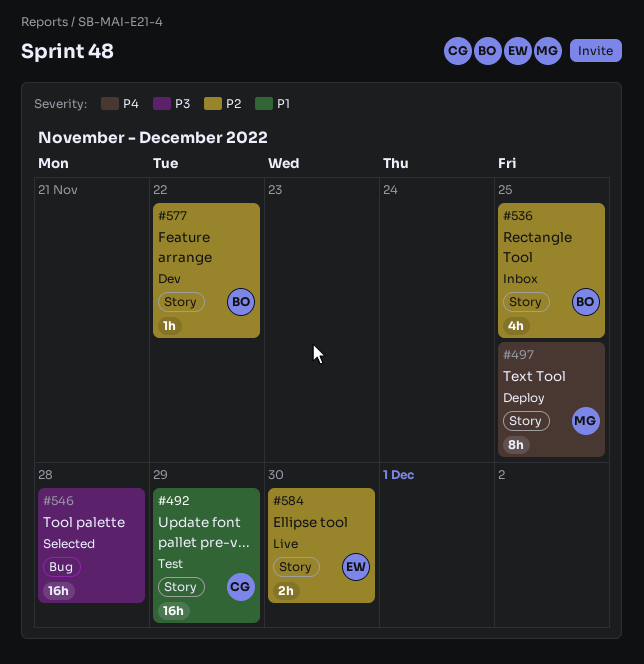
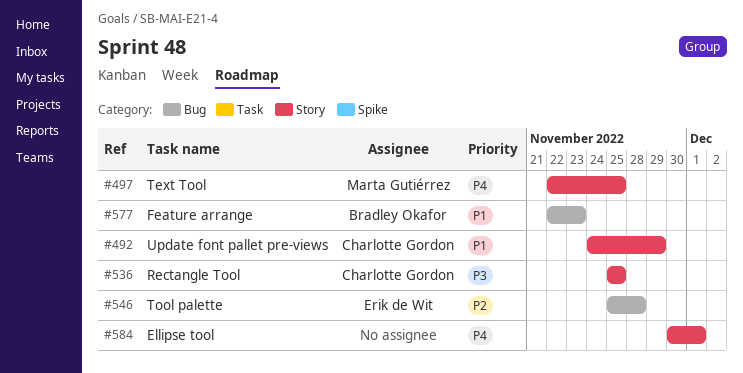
#536, owner: Bradley Okafor -> Charlotte Gordon
#536, priority: P2 -> P3
#546, owner: none -> Erik de Wit
#546, priority: P3 -> P2
#577, priority: P2 -> P1
#577, label: Story -> Bug
#577, due: Nov 22 -> Nov 23
#584, owner: Erik de Wit -> none
#584, priority: P2 -> P4
#584, due: Nov 30 -> Dec 1

